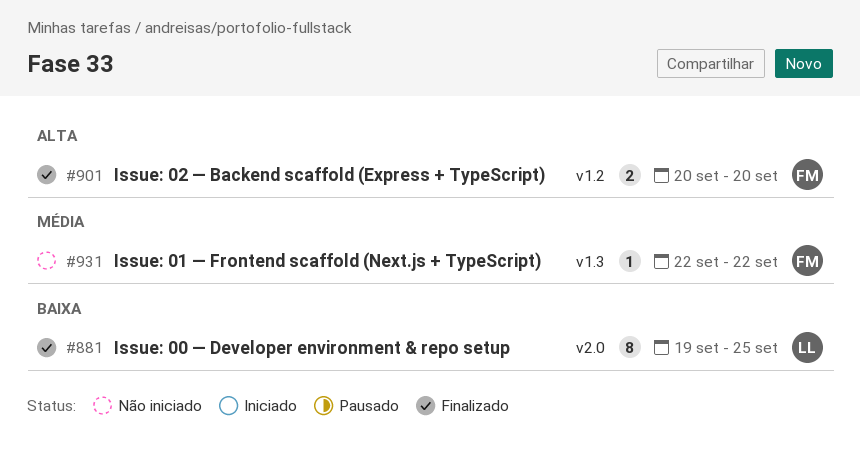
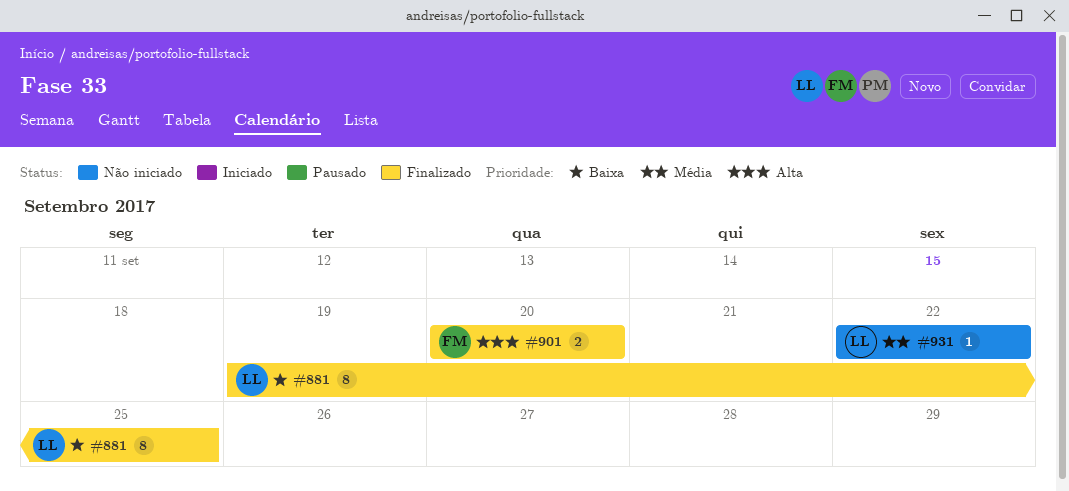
#931, owner: FM -> LL

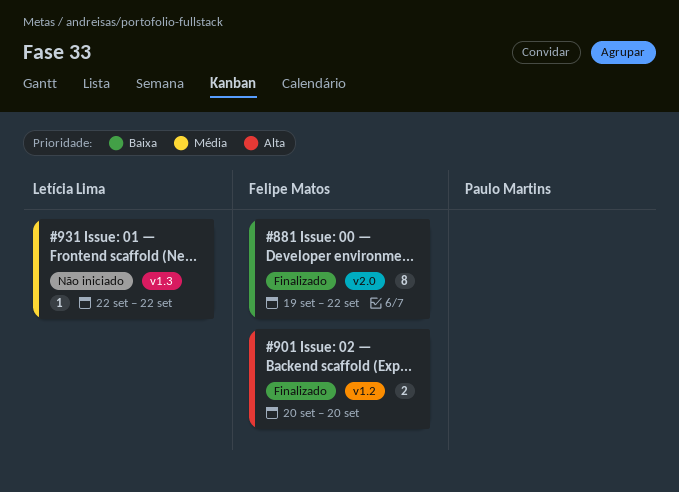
#881, owner: Letícia Lima -> Felipe Matos
#881, due: Sep 25 -> Sep 22

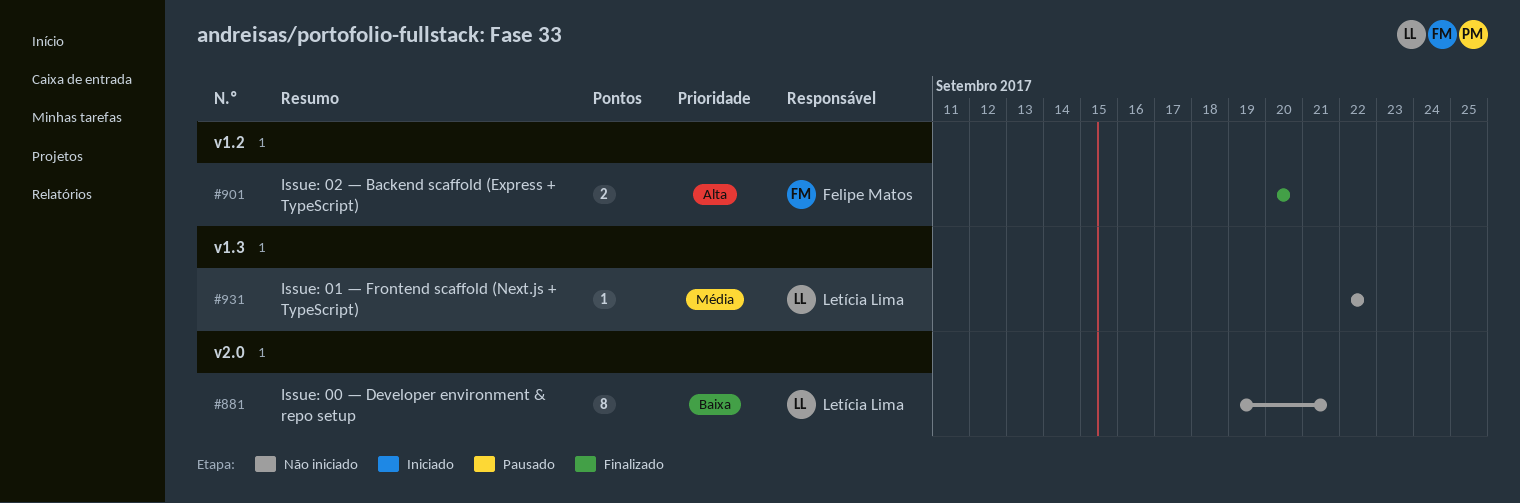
#881, status: Finalizado -> Não iniciado
#881, owner: Felipe Matos -> Letícia Lima
#881, due: Sep 22 -> Sep 21

